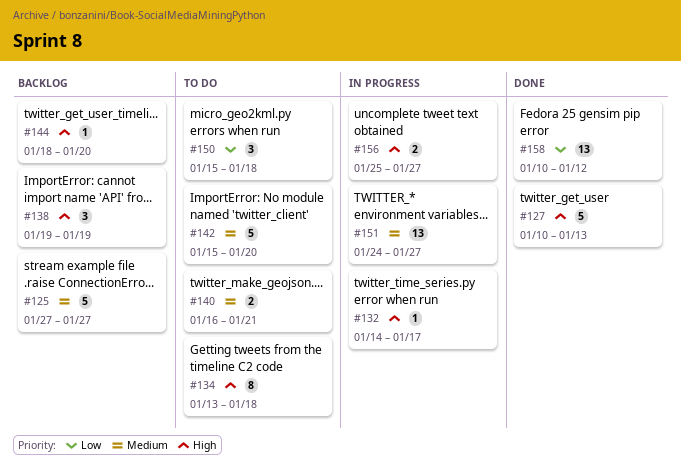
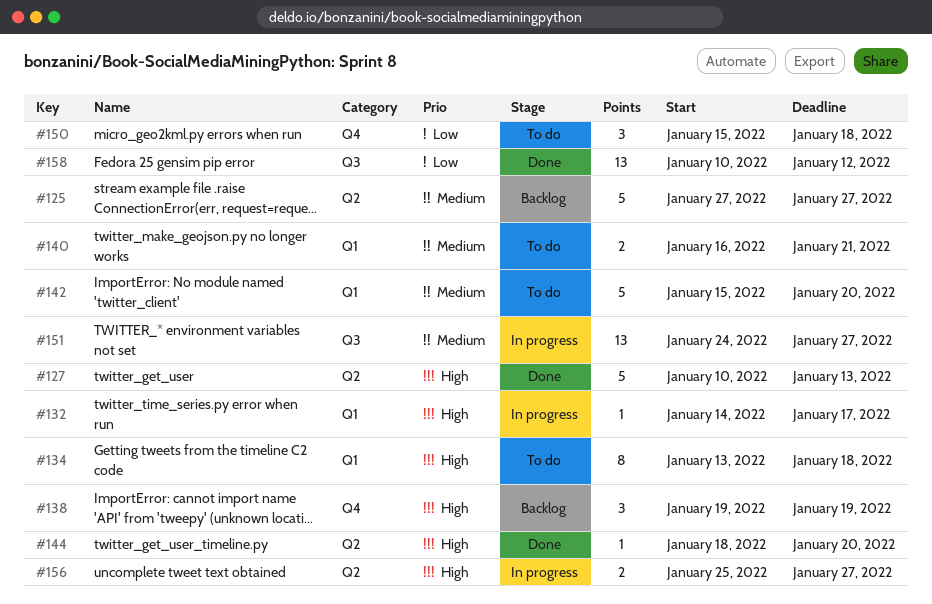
#144, status: Backlog -> Done

